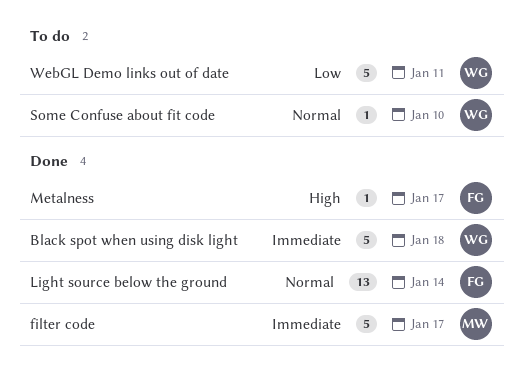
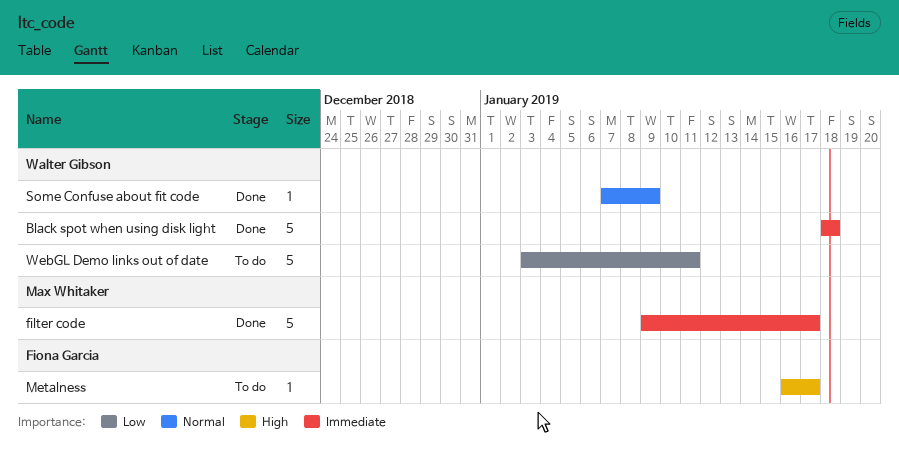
Light source below the ground: present -> none
Metalness, status: Done -> To do
Some Confuse about fit code, status: To do -> Done
Some Confuse about fit code, due: Jan 10 -> Jan 9

